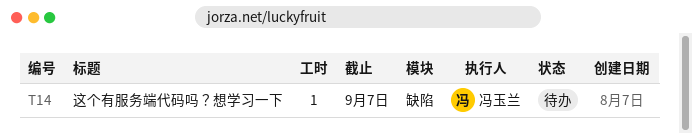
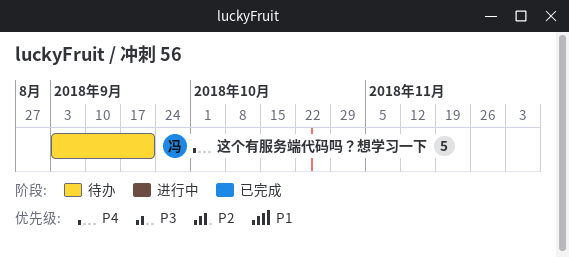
这个有服务端代码吗？想学习一下, estimate: 1 -> 5
这个有服务端代码吗？想学习一下, due: Sep 7 -> Sep 21

